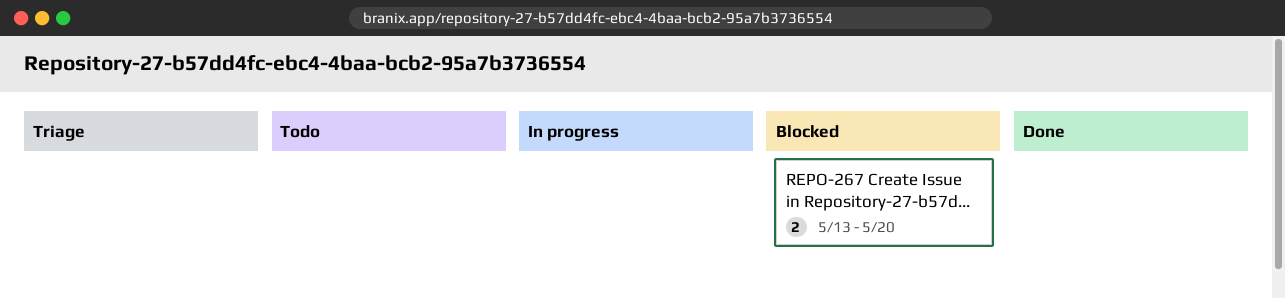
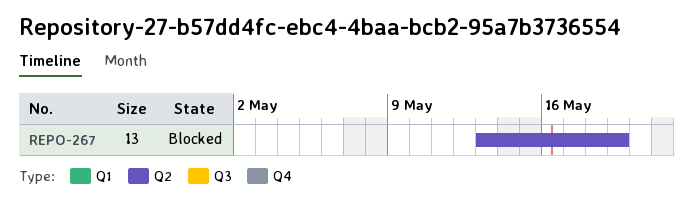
REPO-267, estimate: 2 -> 13
REPO-267, due: May 20 -> May 19

